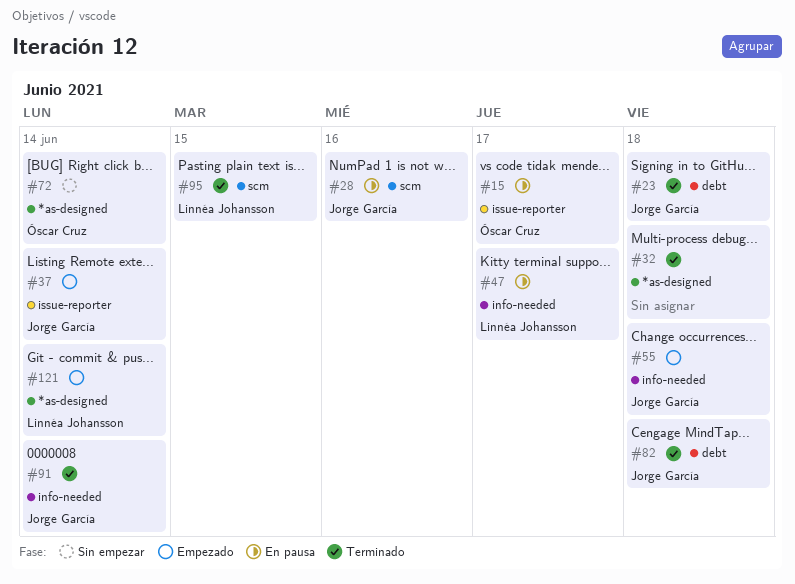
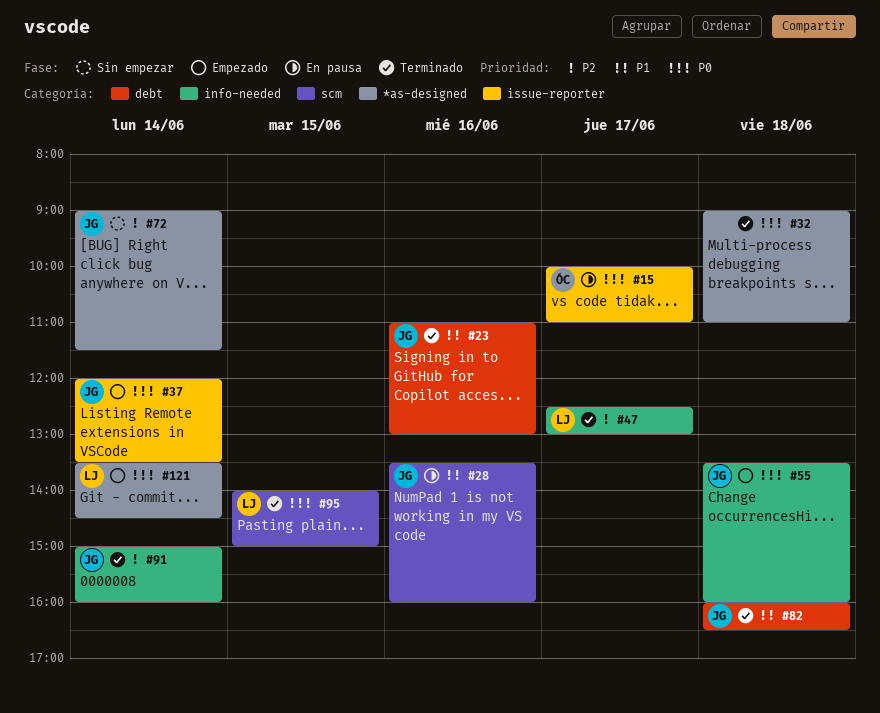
#23, day: Jun 18 -> Jun 16
#47, status: En pausa -> Terminado
#72, owner: Óscar Cruz -> Jorge García

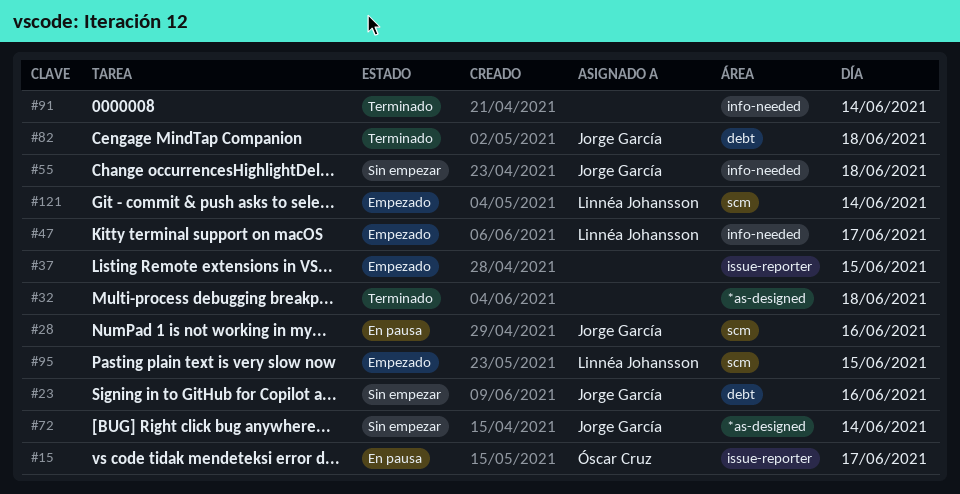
#23, status: Terminado -> Sin empezar
#37, owner: Jorge García -> none
#37, day: Jun 14 -> Jun 15
#47, status: Terminado -> Empezado
#55, status: Empezado -> Sin empezar
#91, owner: Jorge García -> none
#95, status: Terminado -> Empezado
#121, label: *as-designed -> scm

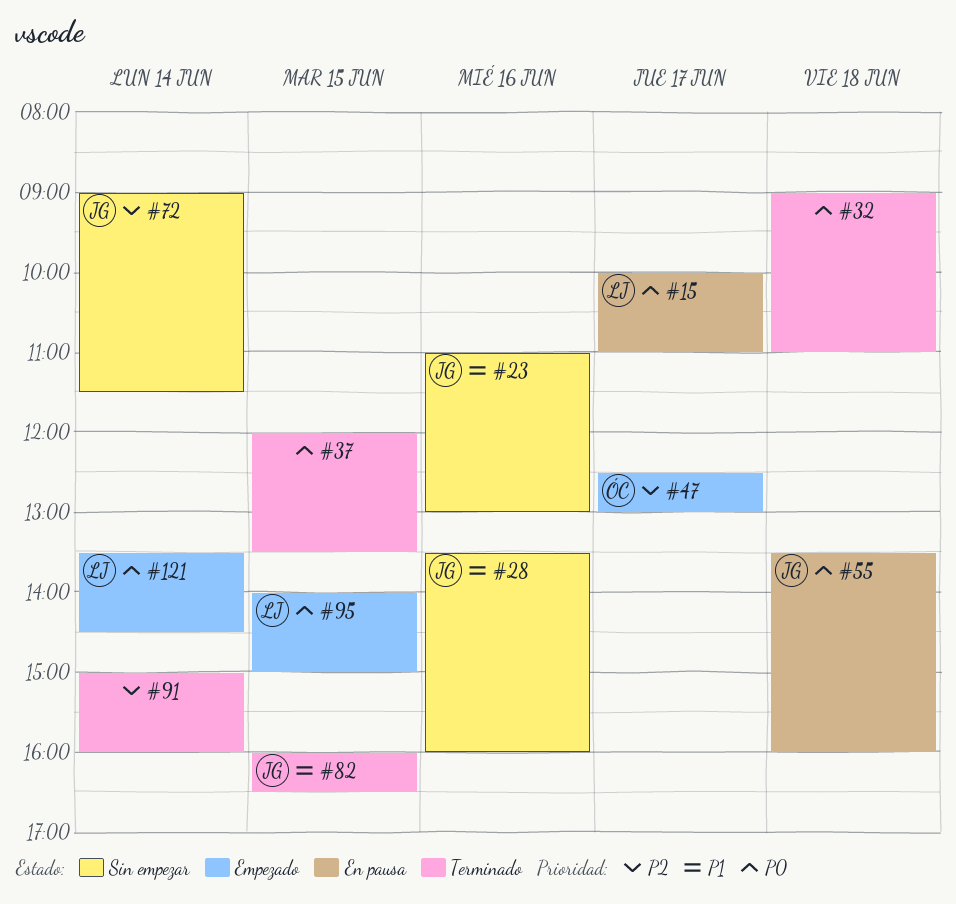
#15, owner: Óscar Cruz -> Linnéa Johansson
#28, status: En pausa -> Sin empezar
#37, status: Empezado -> Terminado
#47, owner: Linnéa Johansson -> Óscar Cruz
#55, status: Sin empezar -> En pausa
#82, day: Jun 18 -> Jun 15

